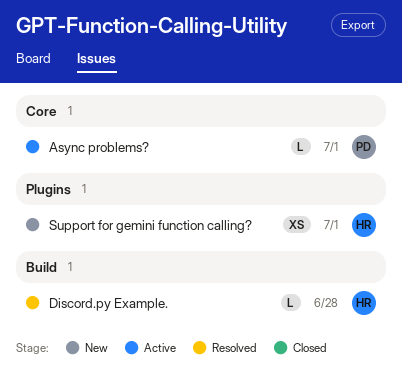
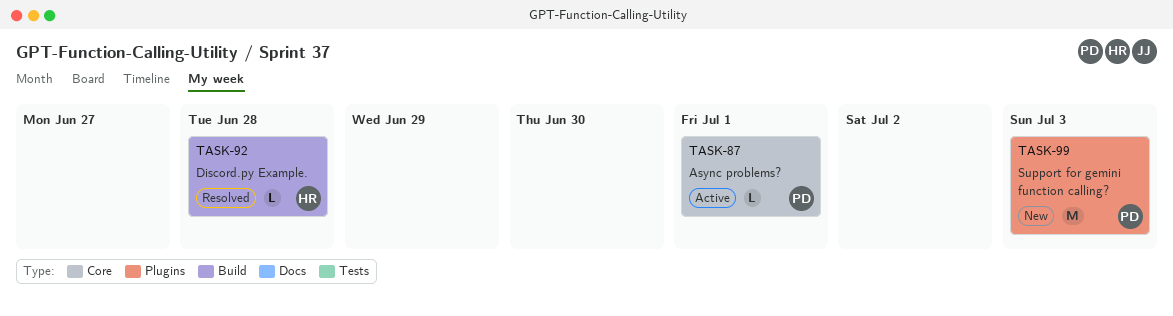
Support for gemini function calling?, owner: HR -> PD
Support for gemini function calling?, estimate: XS -> M
Support for gemini function calling?, due: Jul 1 -> Jul 3

